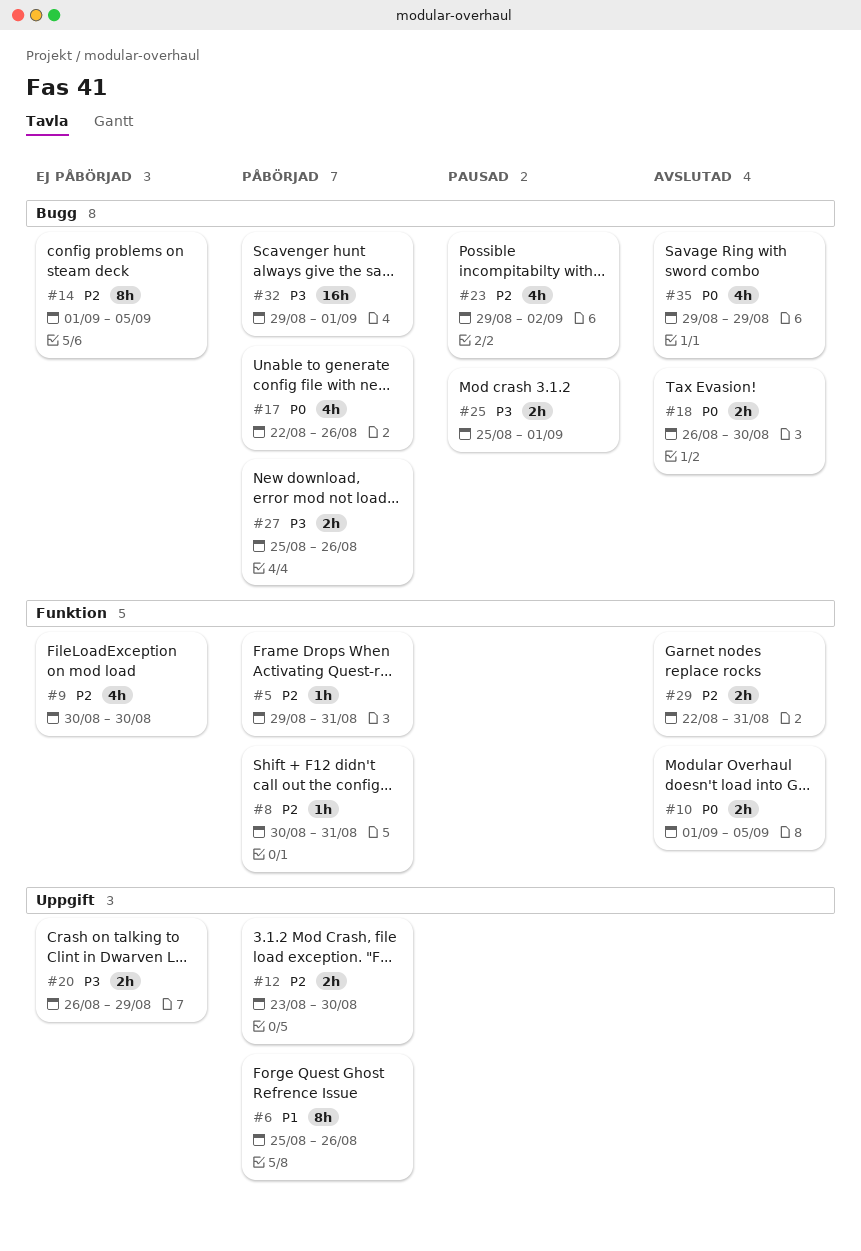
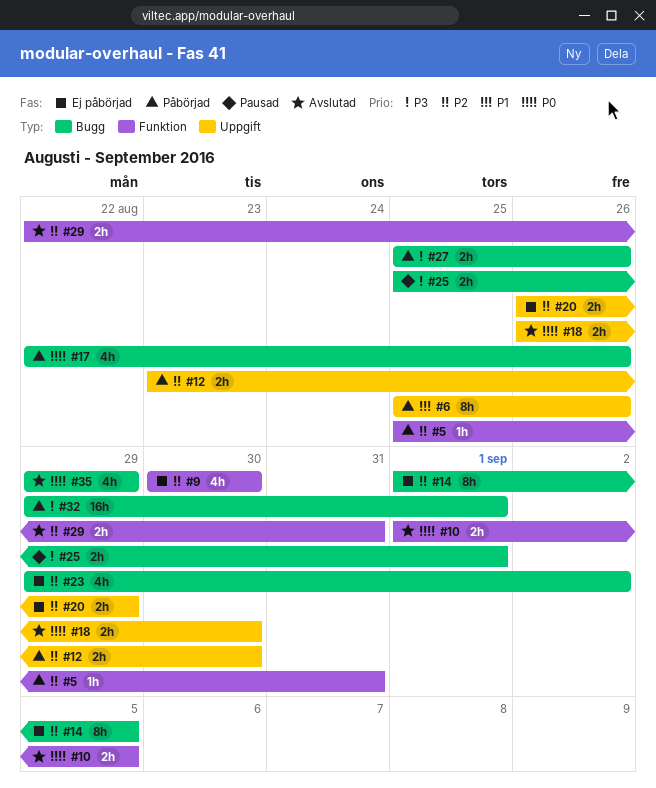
#5, start: Aug 29 -> Aug 25
#8: present -> none
#18, label: Bugg -> Uppgift
#20, priority: P3 -> P2
#23, status: Pausad -> Ej påbörjad

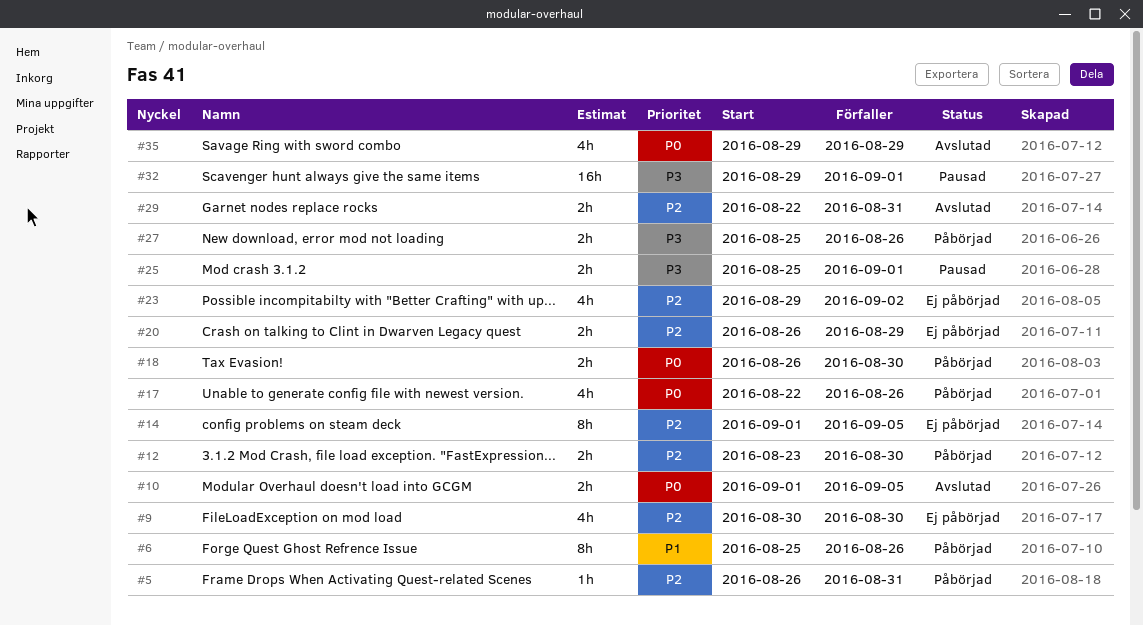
#5, start: Aug 25 -> Aug 26
#18, status: Avslutad -> Påbörjad
#32, status: Påbörjad -> Pausad

